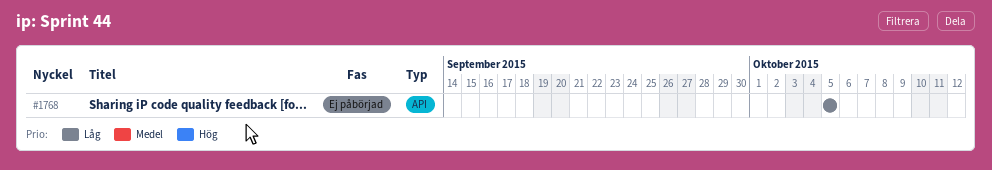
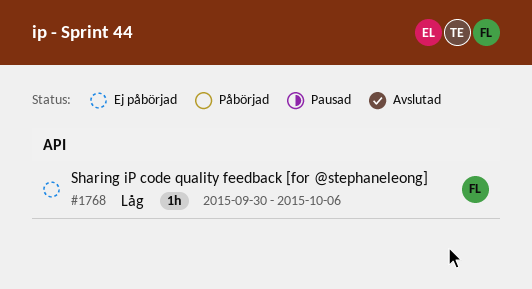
#1768, start: Oct 5 -> Sep 30
#1768, due: Oct 5 -> Oct 6

